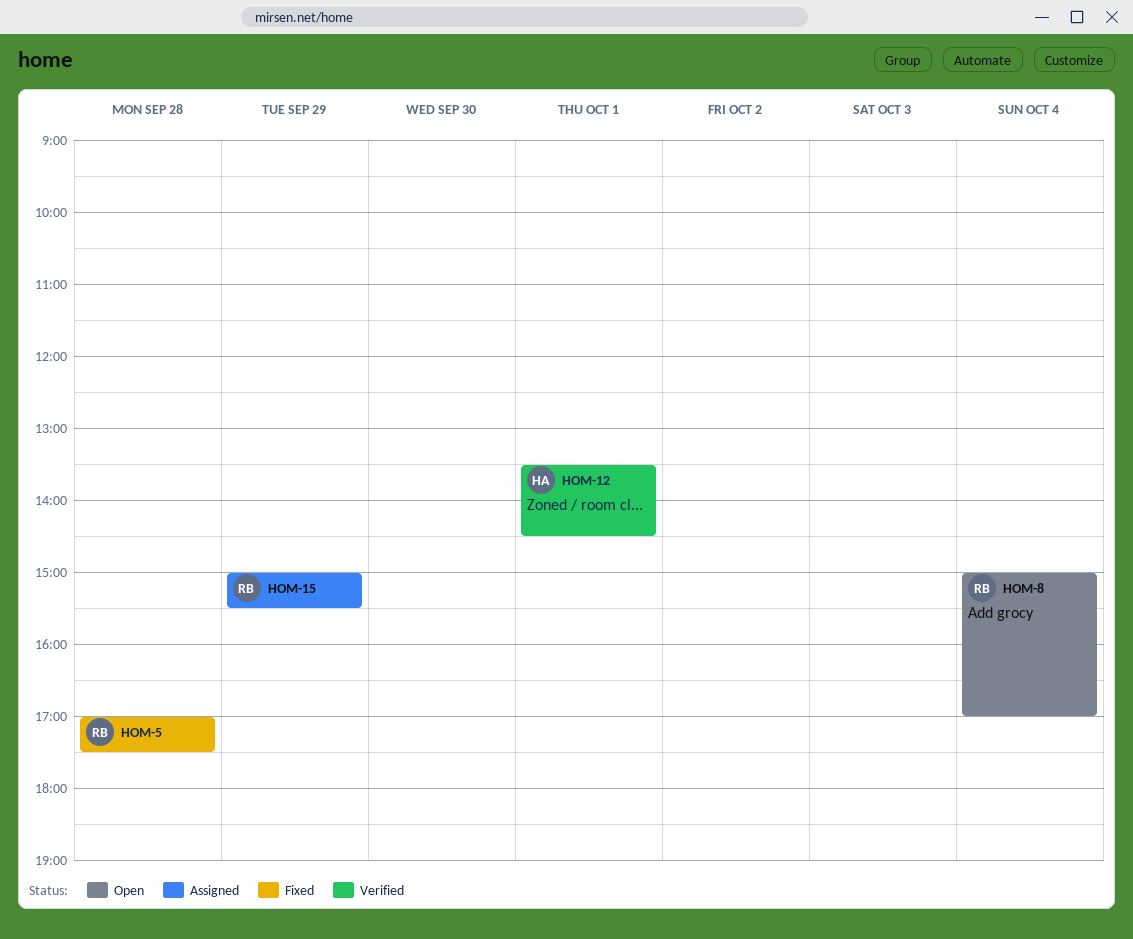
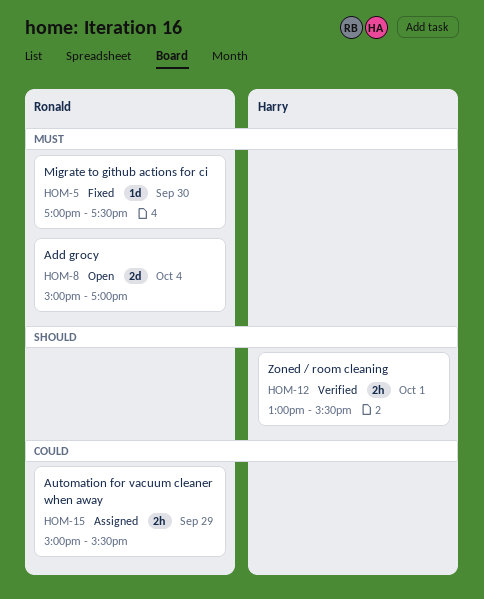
HOM-5, day: Sep 28 -> Sep 30
HOM-12, begins: 13:30 -> 13:00
HOM-12, ends: 14:30 -> 15:30

